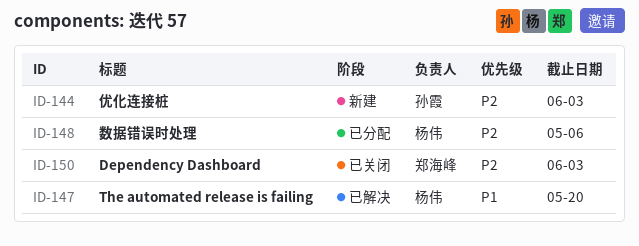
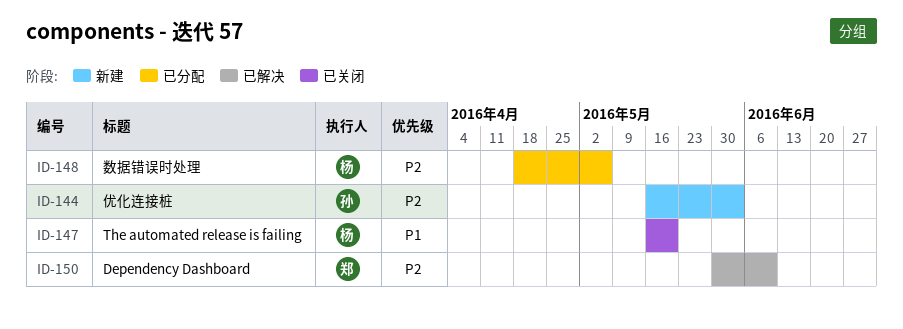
ID-147, status: 已解决 -> 已关闭
ID-150, status: 已关闭 -> 已解决
ID-150, due: Jun 3 -> Jun 10

